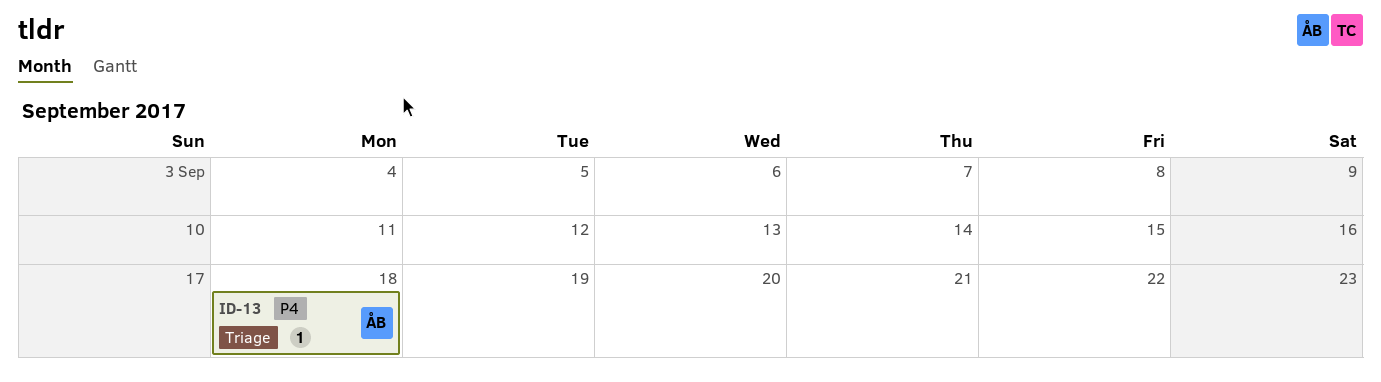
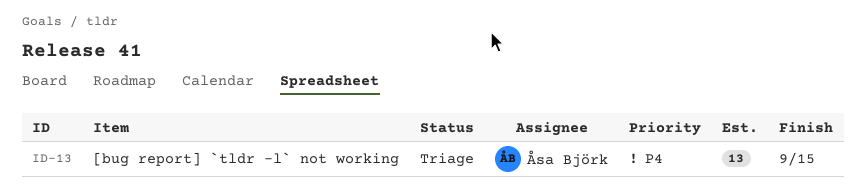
ID-13, estimate: 1 -> 13
ID-13, due: Sep 18 -> Sep 15

